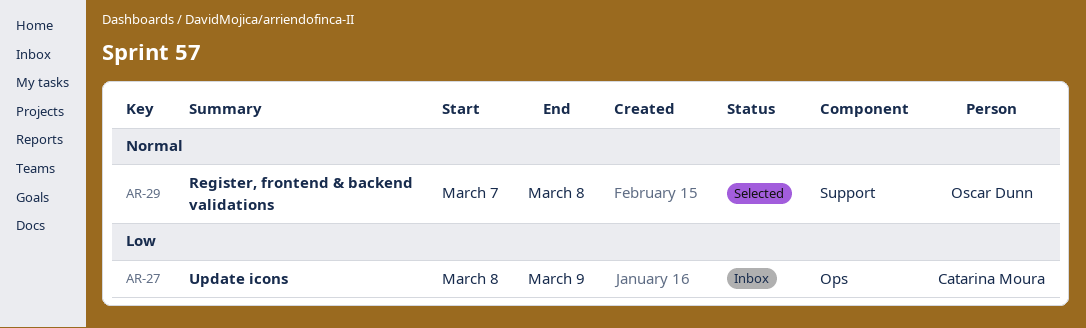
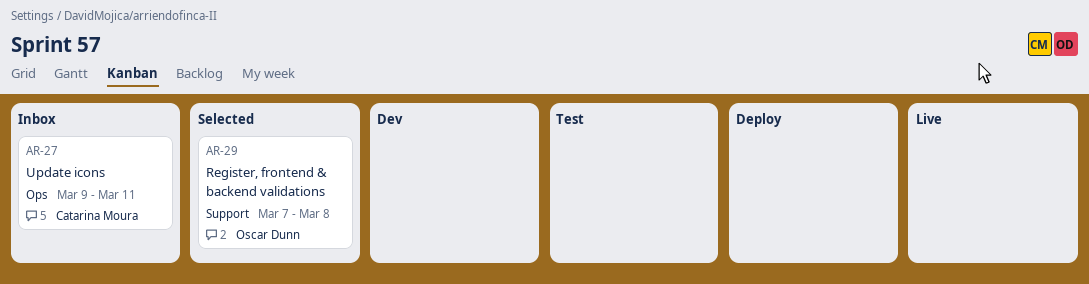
AR-27, start: Mar 8 -> Mar 9
AR-27, due: Mar 9 -> Mar 11

